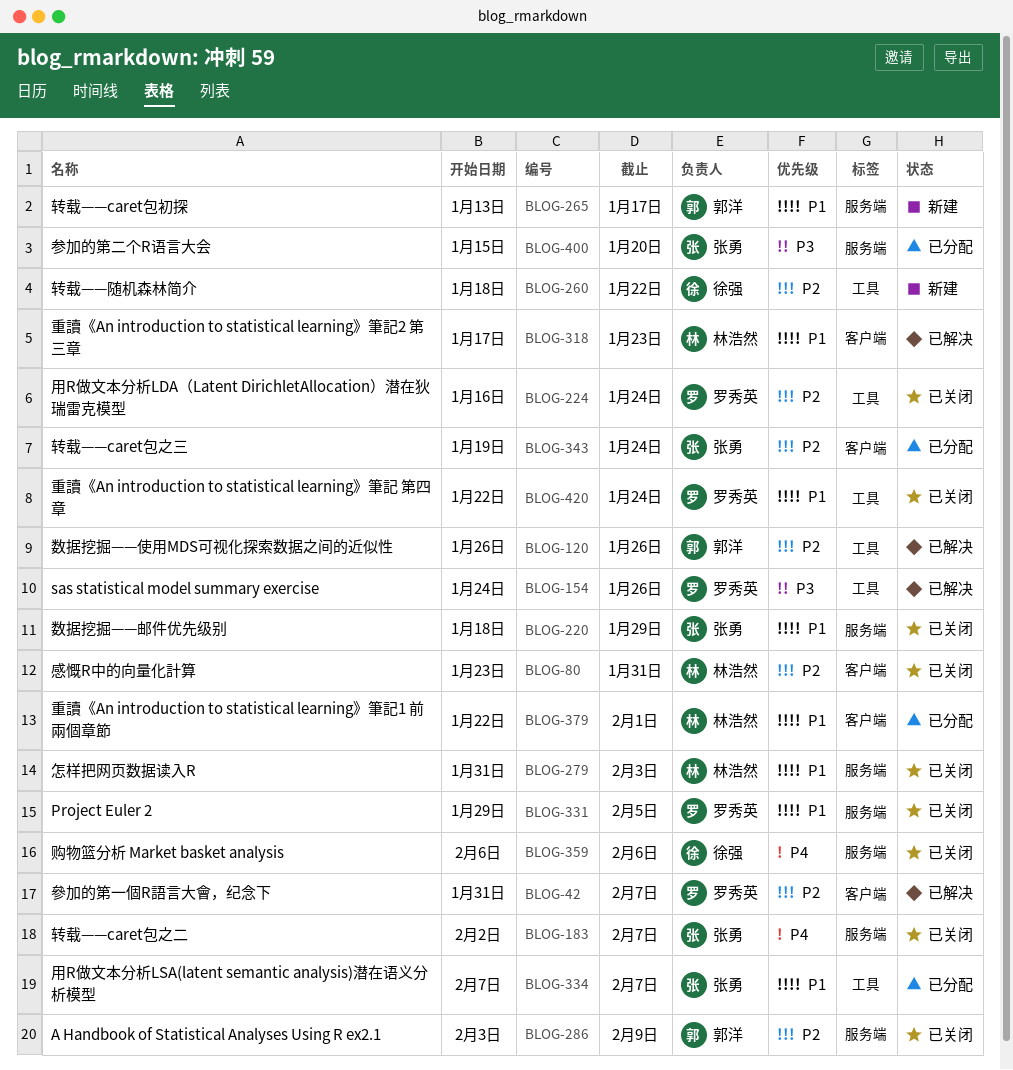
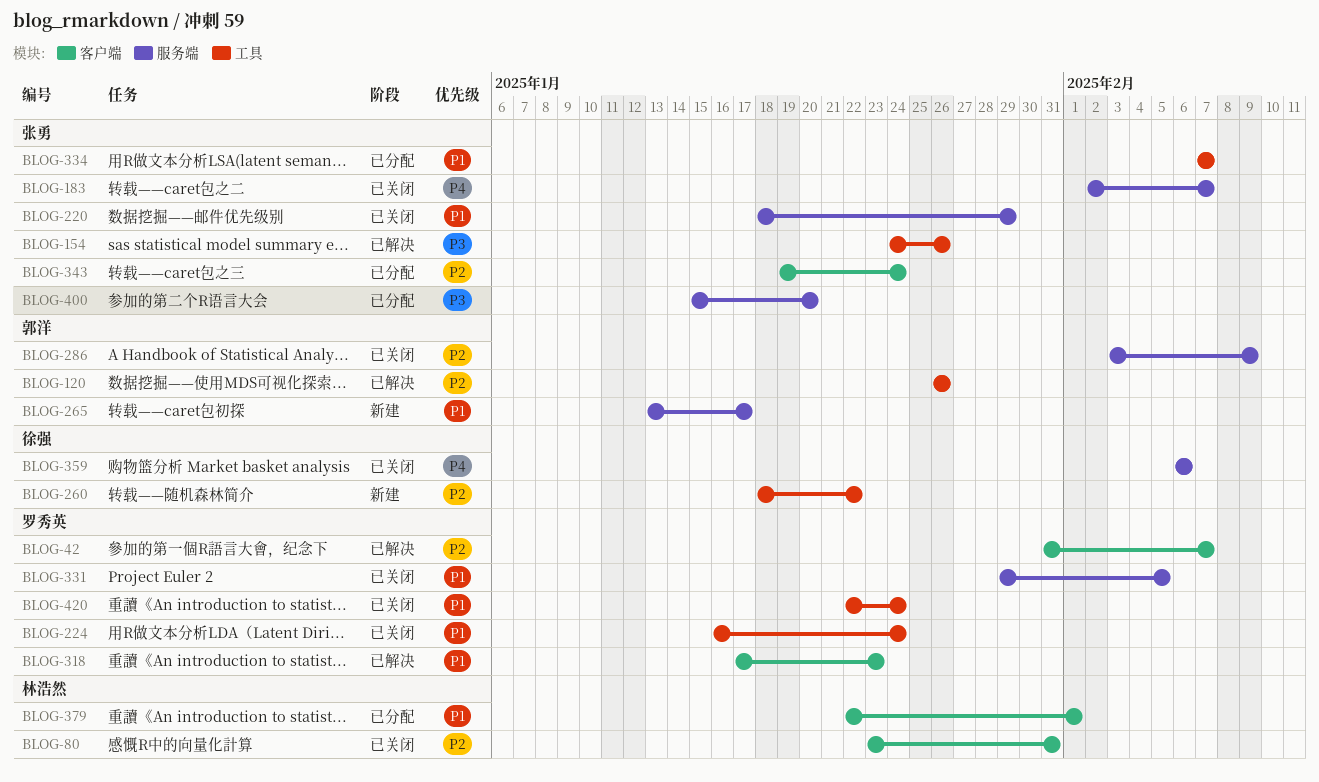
BLOG-154, owner: 罗秀英 -> 张勇
BLOG-224, priority: P2 -> P1
BLOG-279: present -> none
BLOG-318, owner: 林浩然 -> 罗秀英

